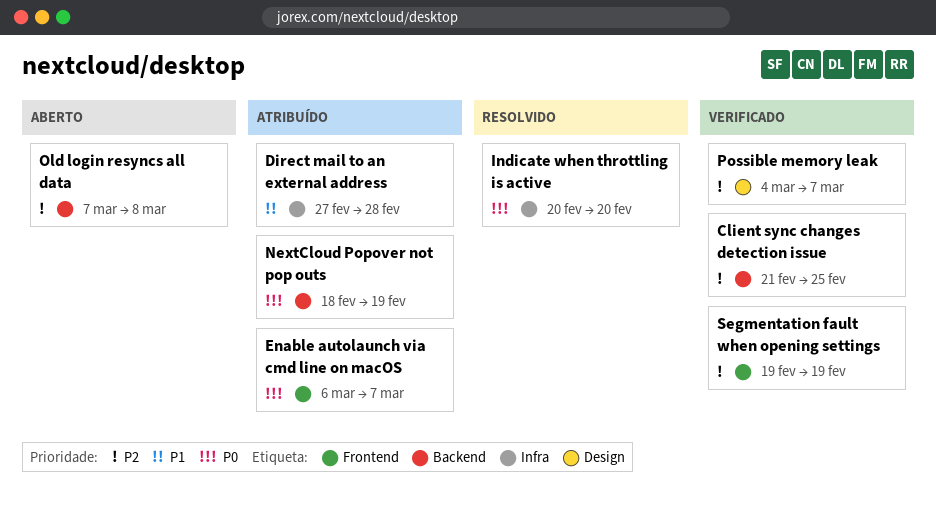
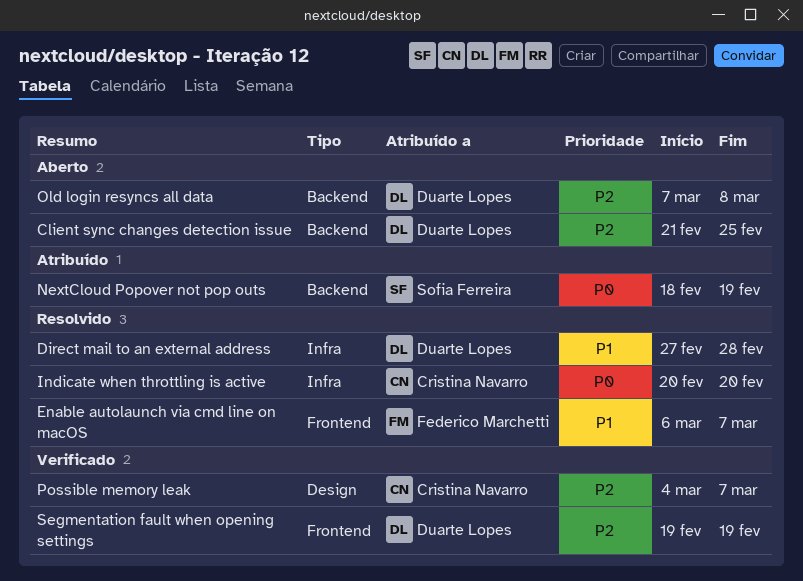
Client sync changes detection issue, status: Verificado -> Aberto
Direct mail to an external address, status: Atribuído -> Resolvido
Enable autolaunch via cmd line on macOS, status: Atribuído -> Resolvido
Enable autolaunch via cmd line on macOS, priority: P0 -> P1

